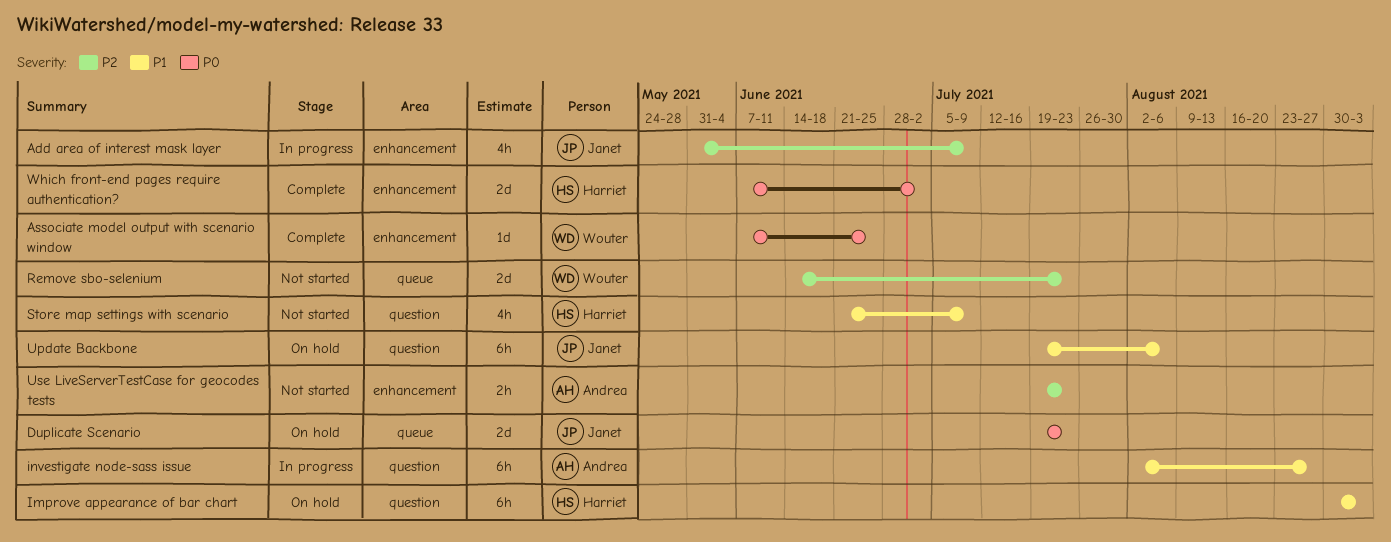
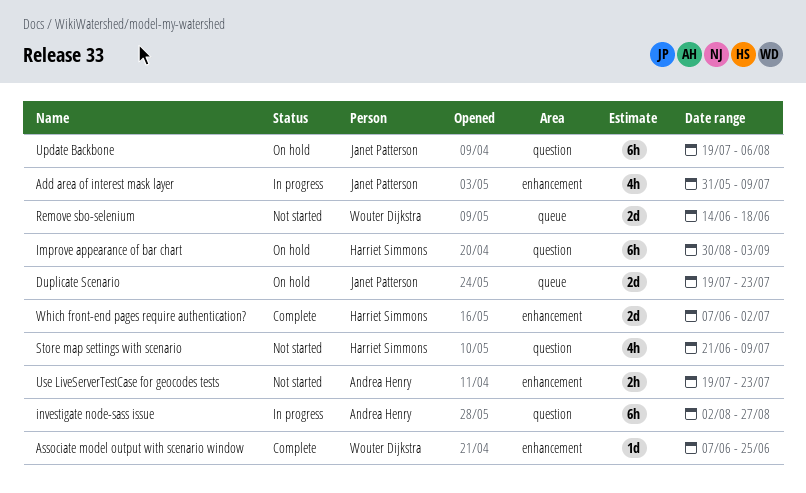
Remove sbo-selenium, due: Jul 23 -> Jun 18

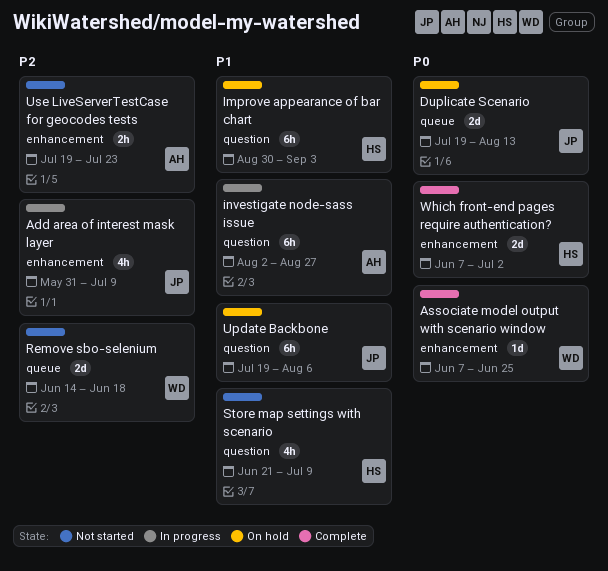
Duplicate Scenario, due: Jul 23 -> Aug 13

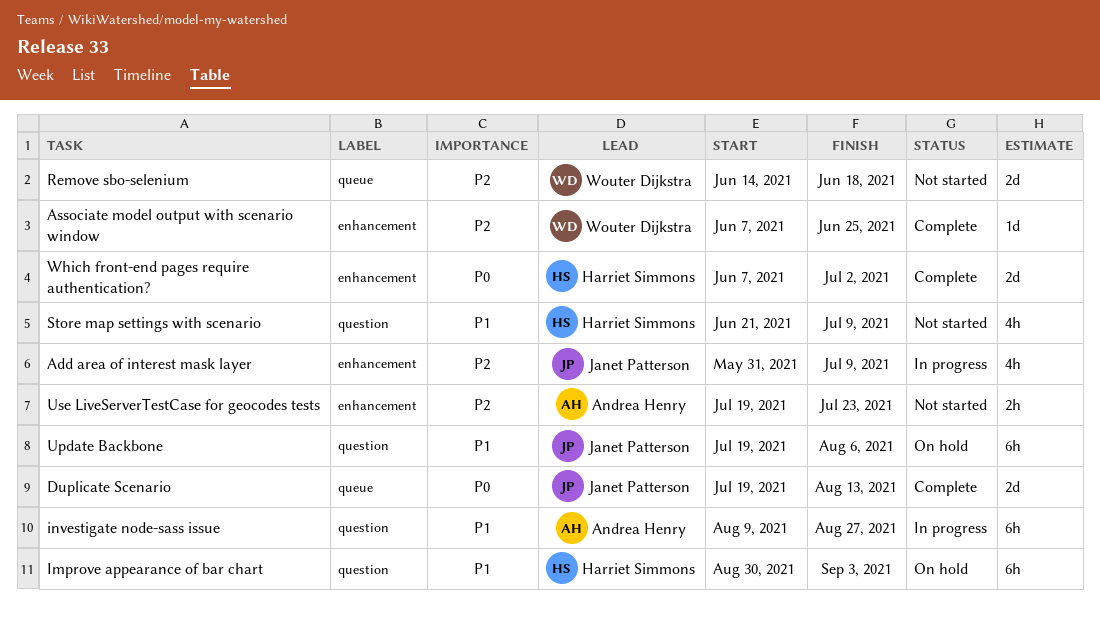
Associate model output with scenario window, priority: P0 -> P2
Duplicate Scenario, status: On hold -> Complete
investigate node-sass issue, start: Aug 2 -> Aug 9

